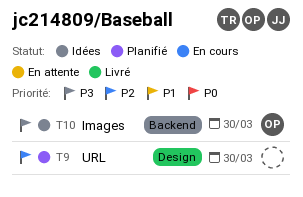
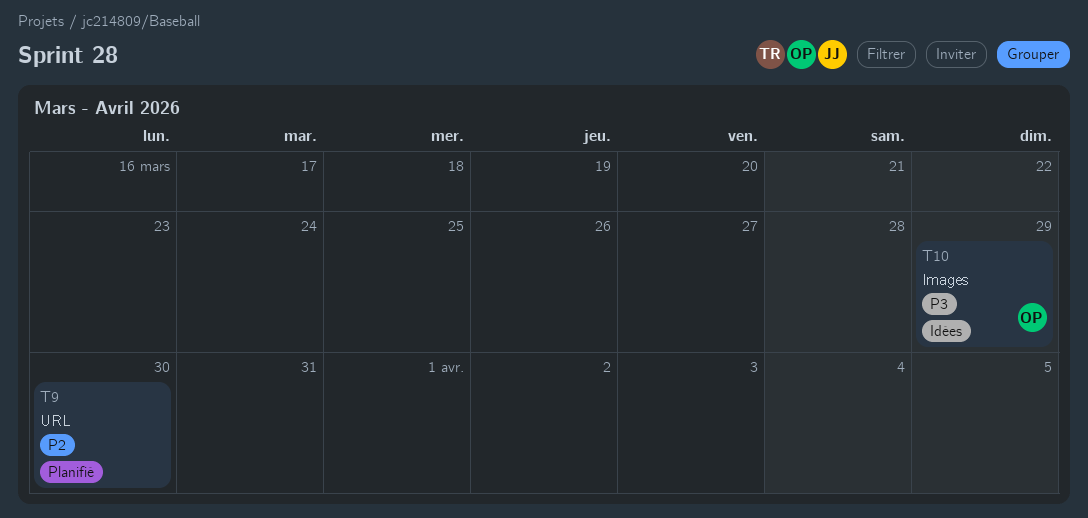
T10, due: Mar 30 -> Mar 29

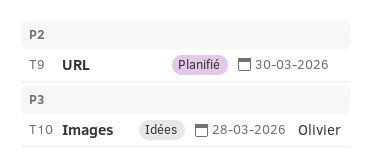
T10, due: Mar 29 -> Mar 28

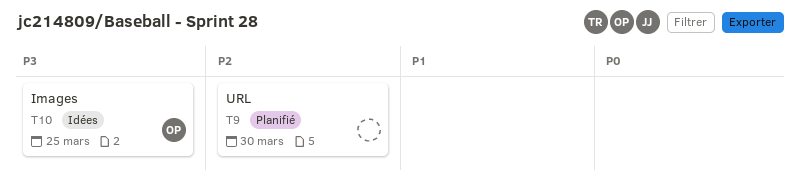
T10, due: Mar 28 -> Mar 25

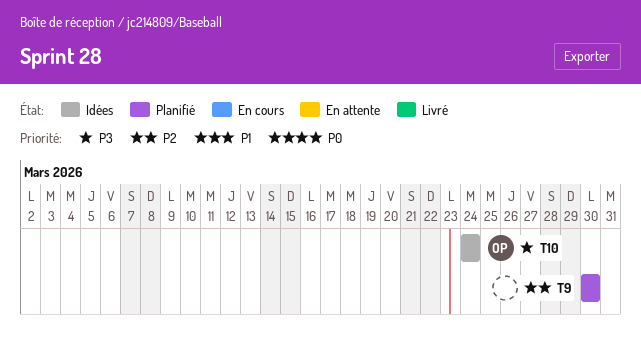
T10, due: Mar 25 -> Mar 24

